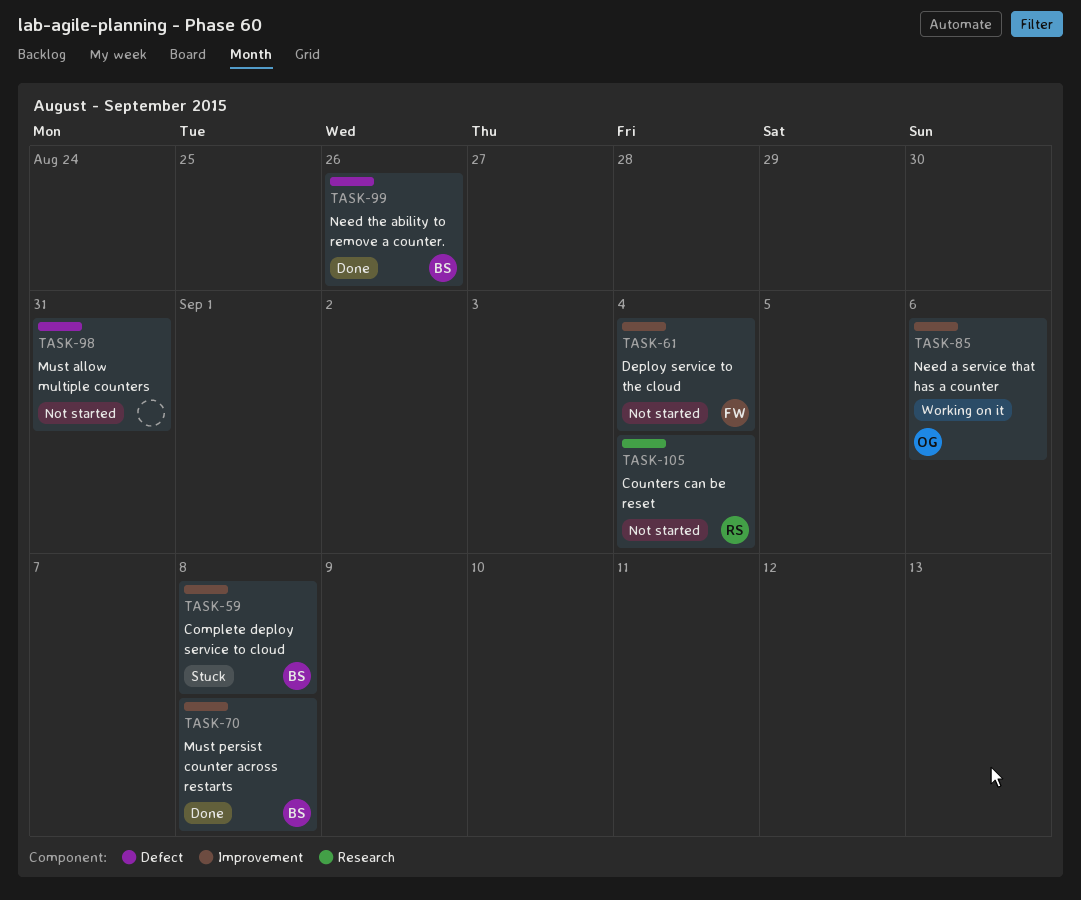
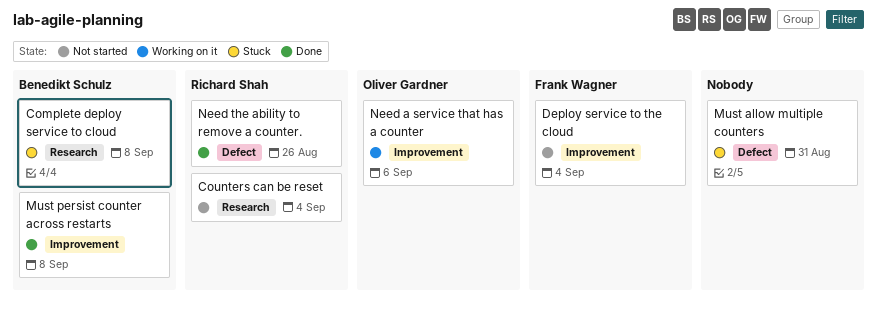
Complete deploy service to cloud, label: Improvement -> Research
Must allow multiple counters, status: Not started -> Stuck
Need the ability to remove a counter., owner: Benedikt Schulz -> Richard Shah

